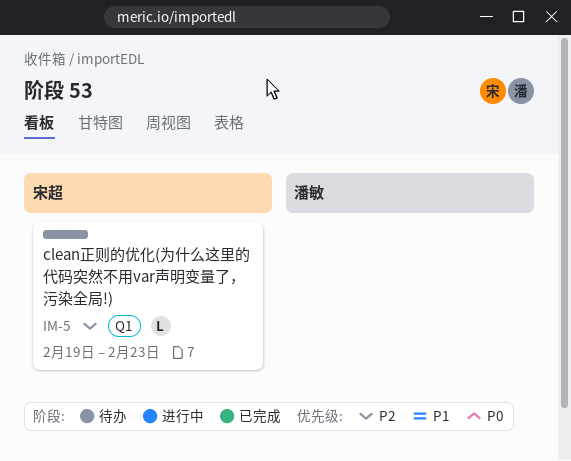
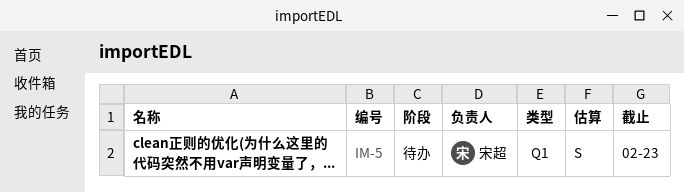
IM-5, estimate: L -> S

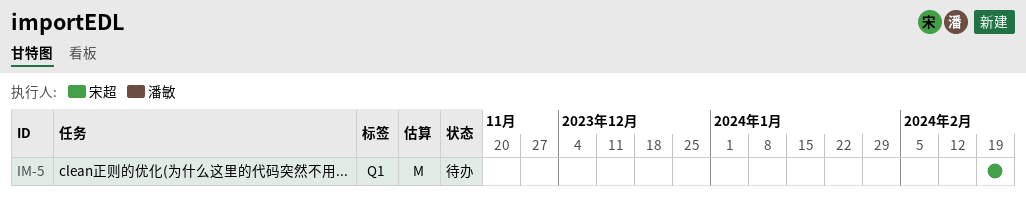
IM-5, estimate: S -> M

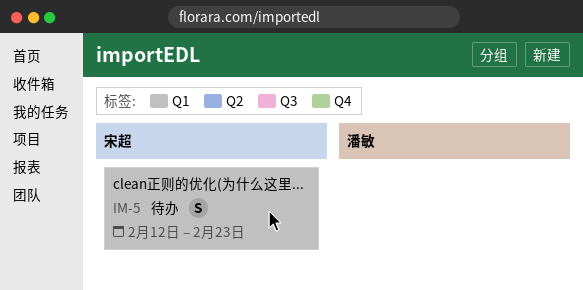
IM-5, estimate: M -> S
IM-5, start: Feb 19 -> Feb 12

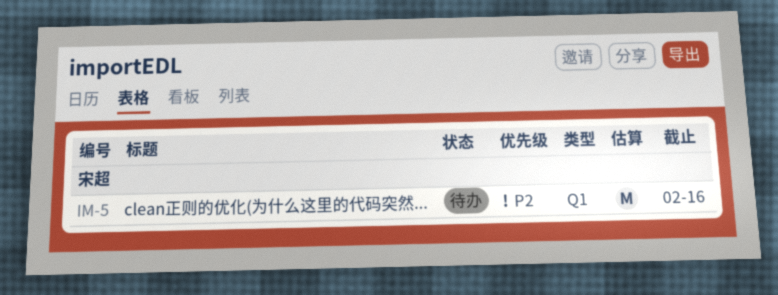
IM-5, estimate: S -> M
IM-5, due: Feb 23 -> Feb 16

